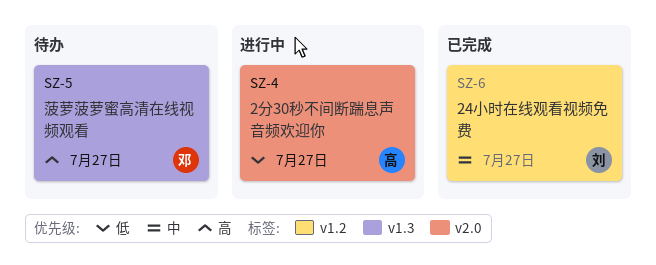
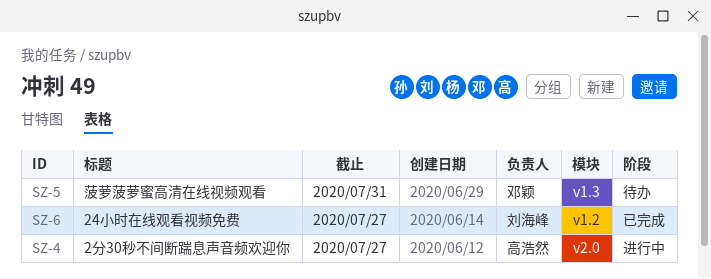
SZ-5, due: Jul 27 -> Jul 31

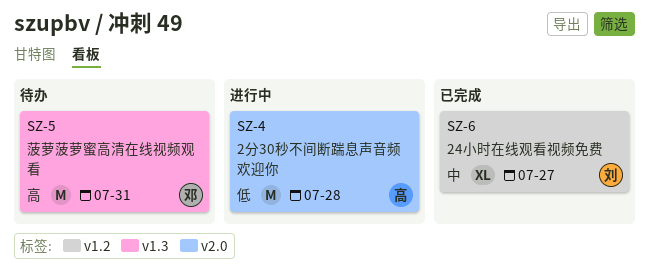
SZ-4, due: Jul 27 -> Jul 28

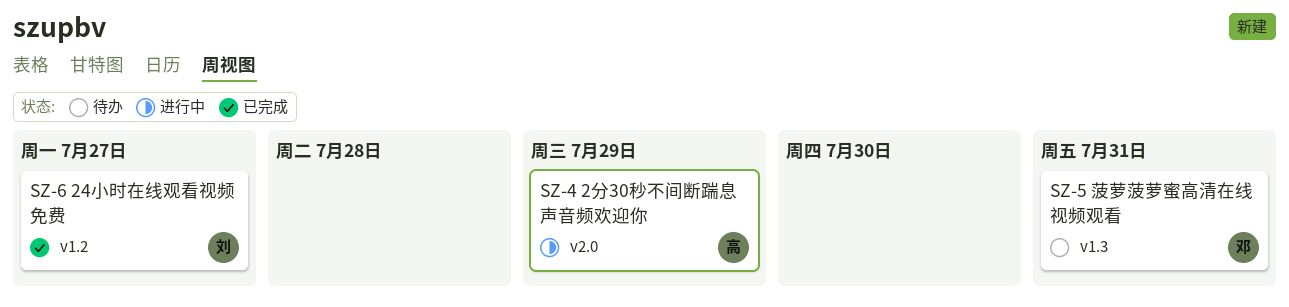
SZ-4, due: Jul 28 -> Jul 29

